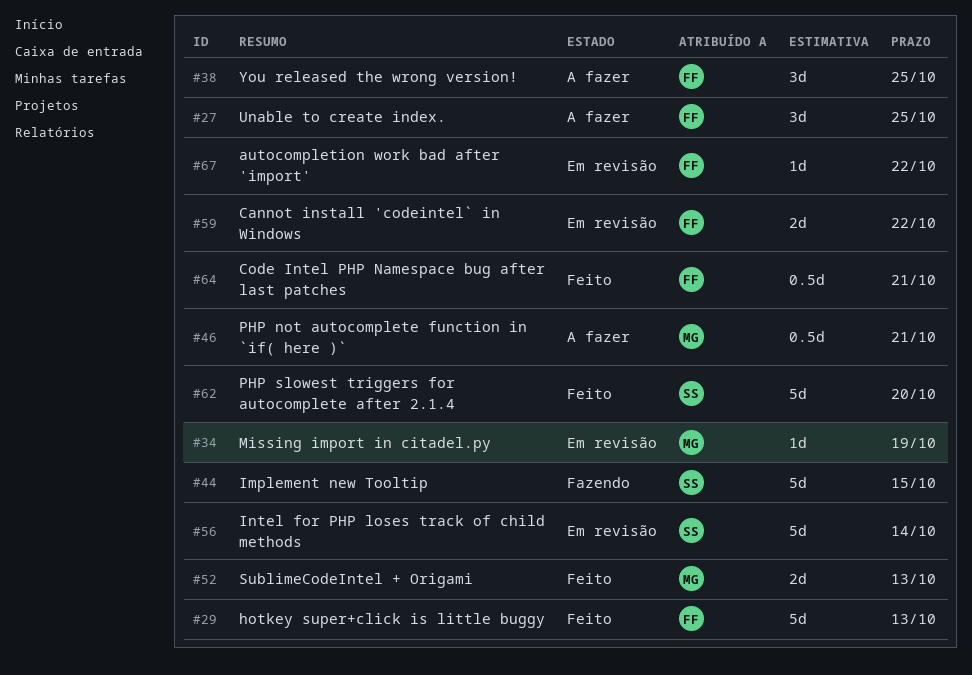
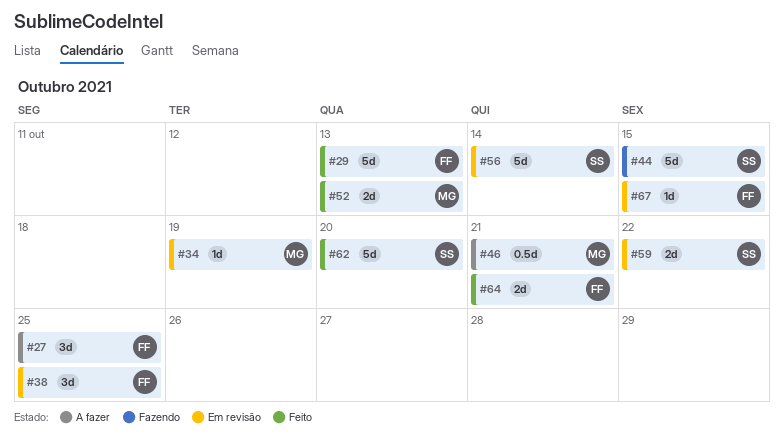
#38, status: A fazer -> Em revisão
#59, owner: FF -> SS
#64, estimate: 0.5d -> 2d
#67, due: Oct 22 -> Oct 15

